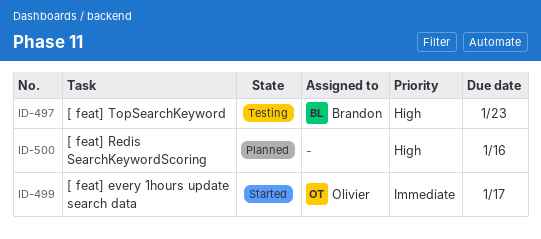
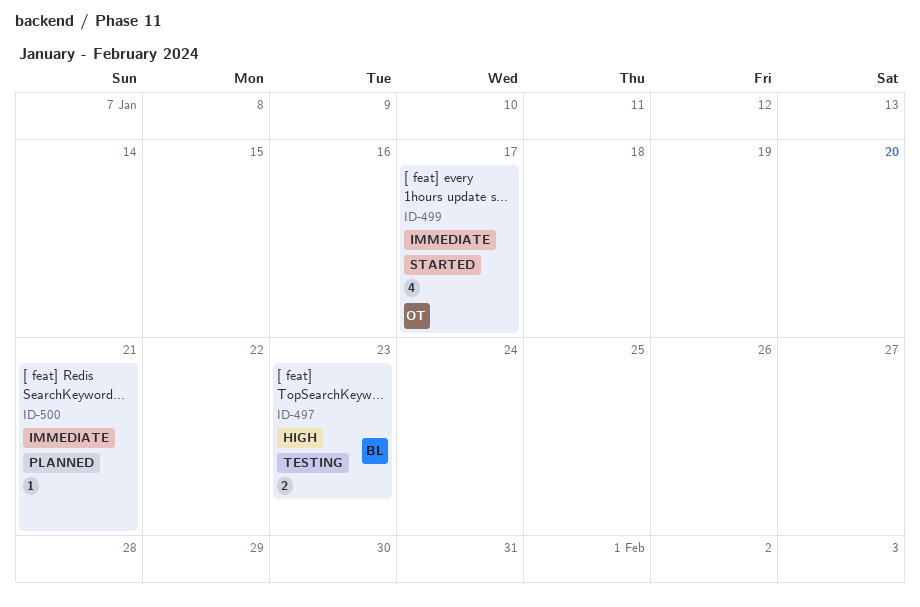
ID-500, priority: High -> Immediate
ID-500, due: Jan 16 -> Jan 21

